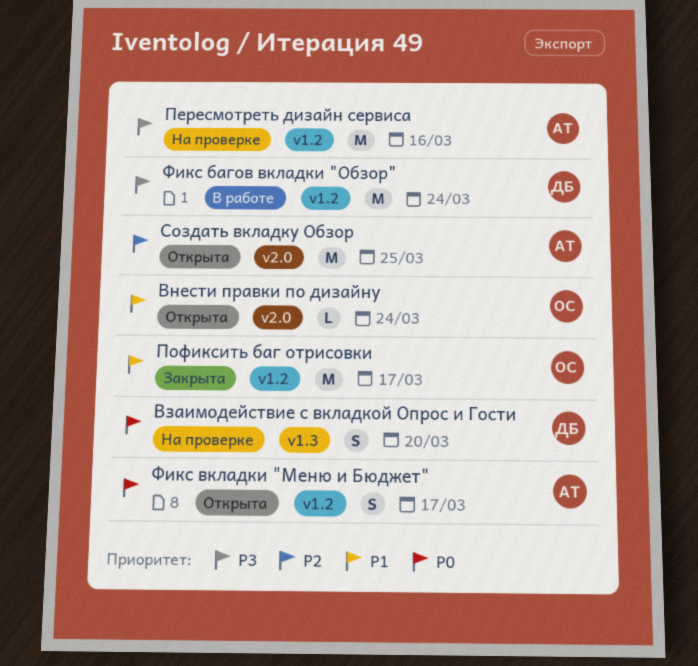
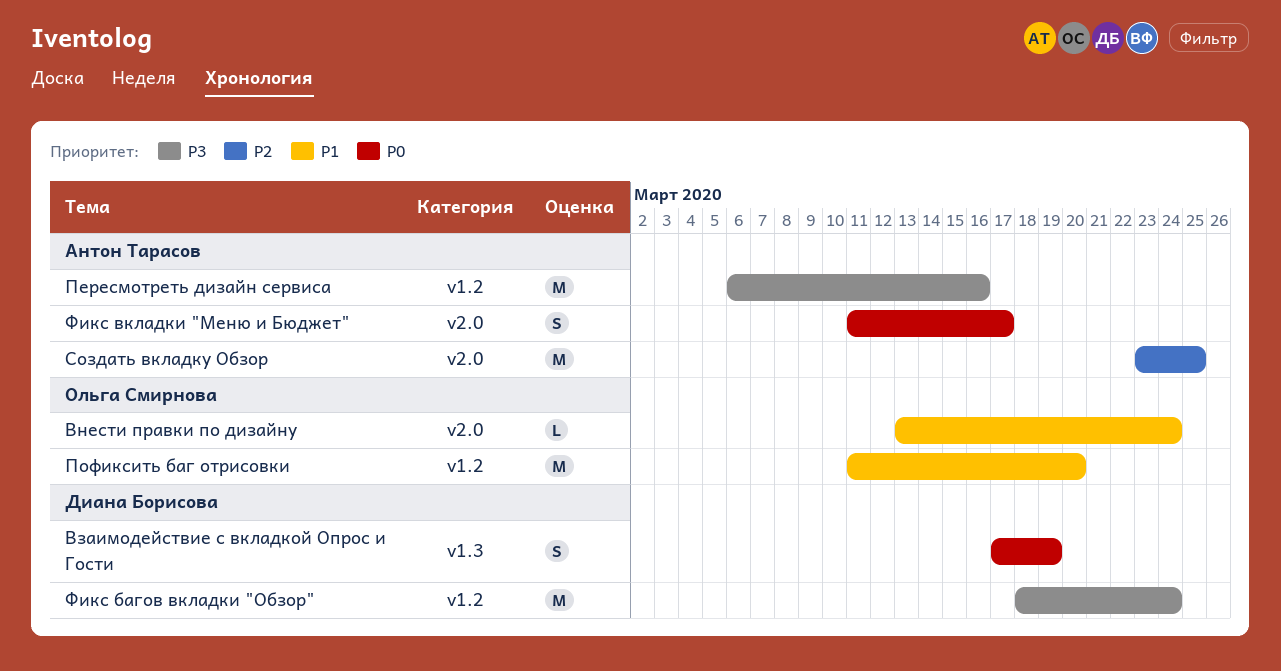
Взаимодействие с вкладкой Опрос и Гости, due: Mar 20 -> Mar 19
Пофиксить баг отрисовки, due: Mar 17 -> Mar 20
Фикс вкладки "Меню и Бюджет", label: v1.2 -> v2.0

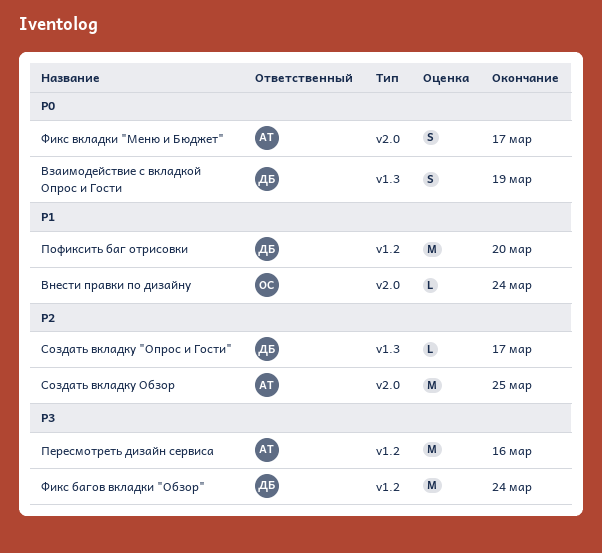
Пофиксить баг отрисовки, owner: Ольга Смирнова -> Диана Борисова
Создать вкладку "Опрос и Гости": none -> present

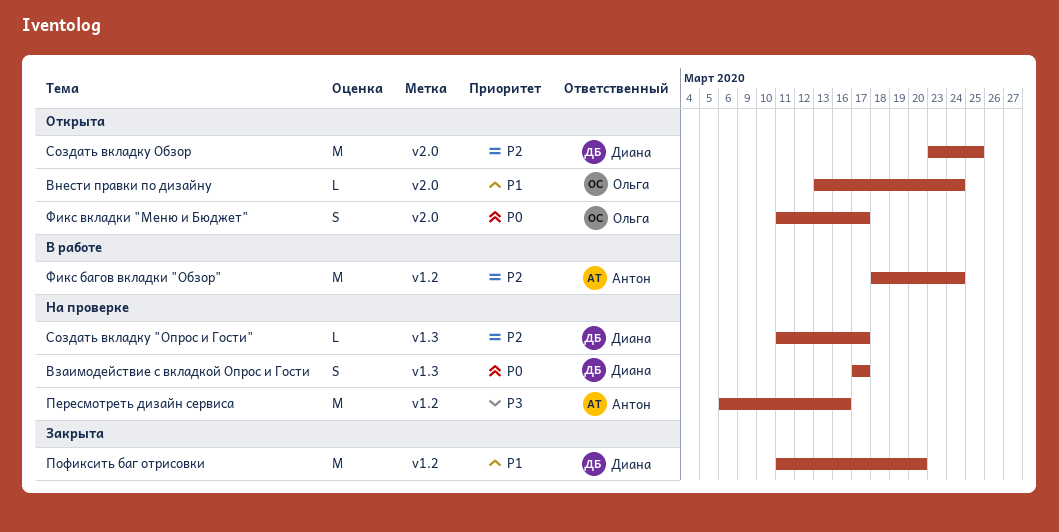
Взаимодействие с вкладкой Опрос и Гости, due: Mar 19 -> Mar 17
Создать вкладку Обзор, owner: Антон -> Диана
Фикс багов вкладки "Обзор", owner: Диана -> Антон
Фикс багов вкладки "Обзор", priority: P3 -> P2
Фикс вкладки "Меню и Бюджет", owner: Антон -> Ольга

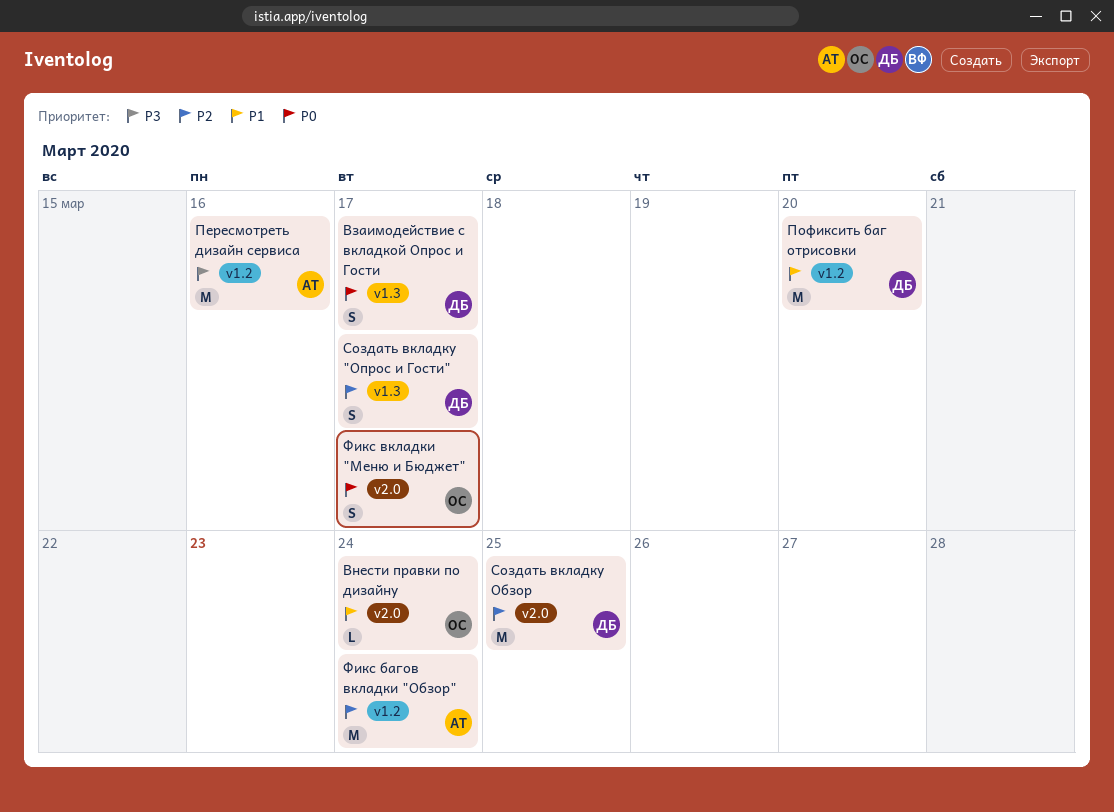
Создать вкладку "Опрос и Гости", estimate: L -> S

